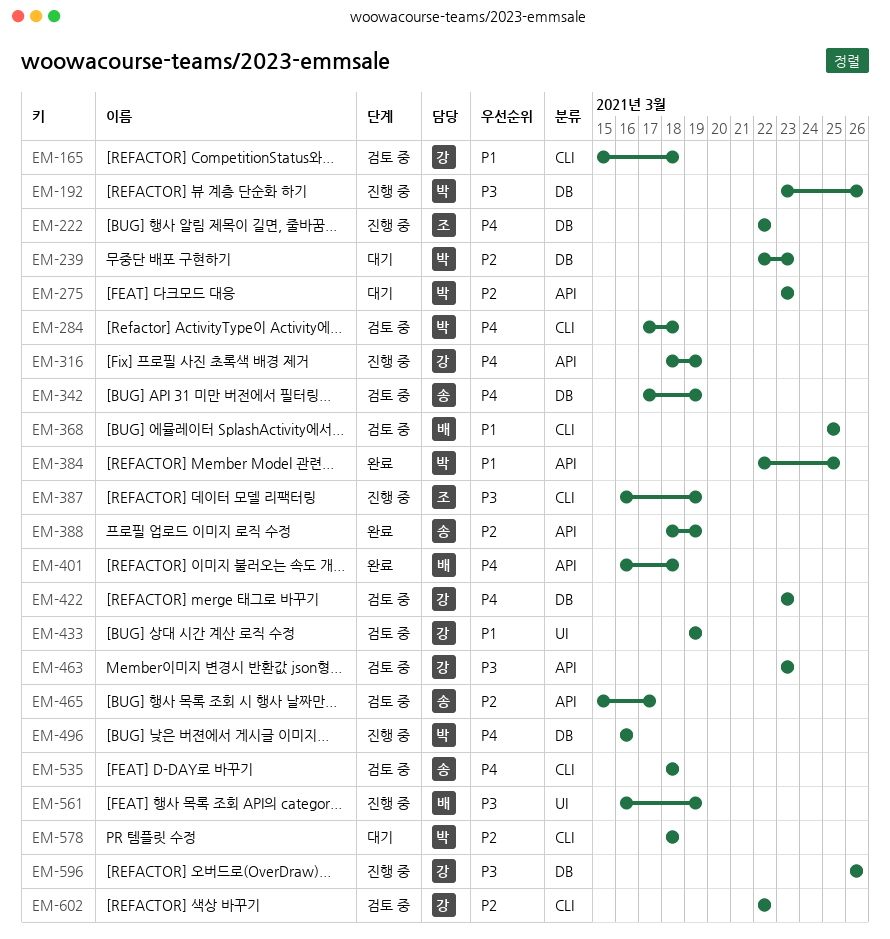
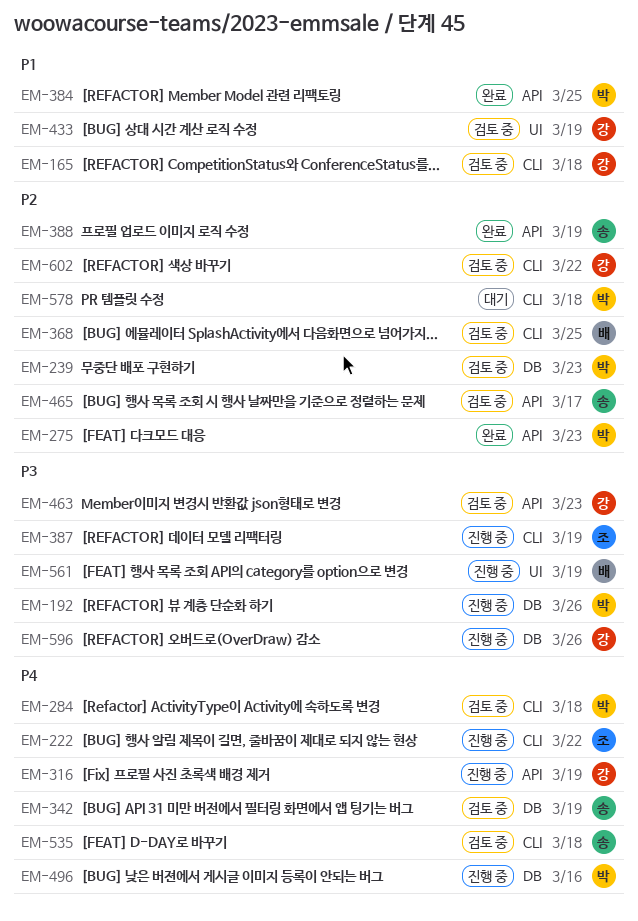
EM-222, label: DB -> CLI
EM-239, status: 대기 -> 검토 중
EM-275, status: 대기 -> 완료
EM-368, priority: P1 -> P2
EM-401: present -> none
EM-422: present -> none

